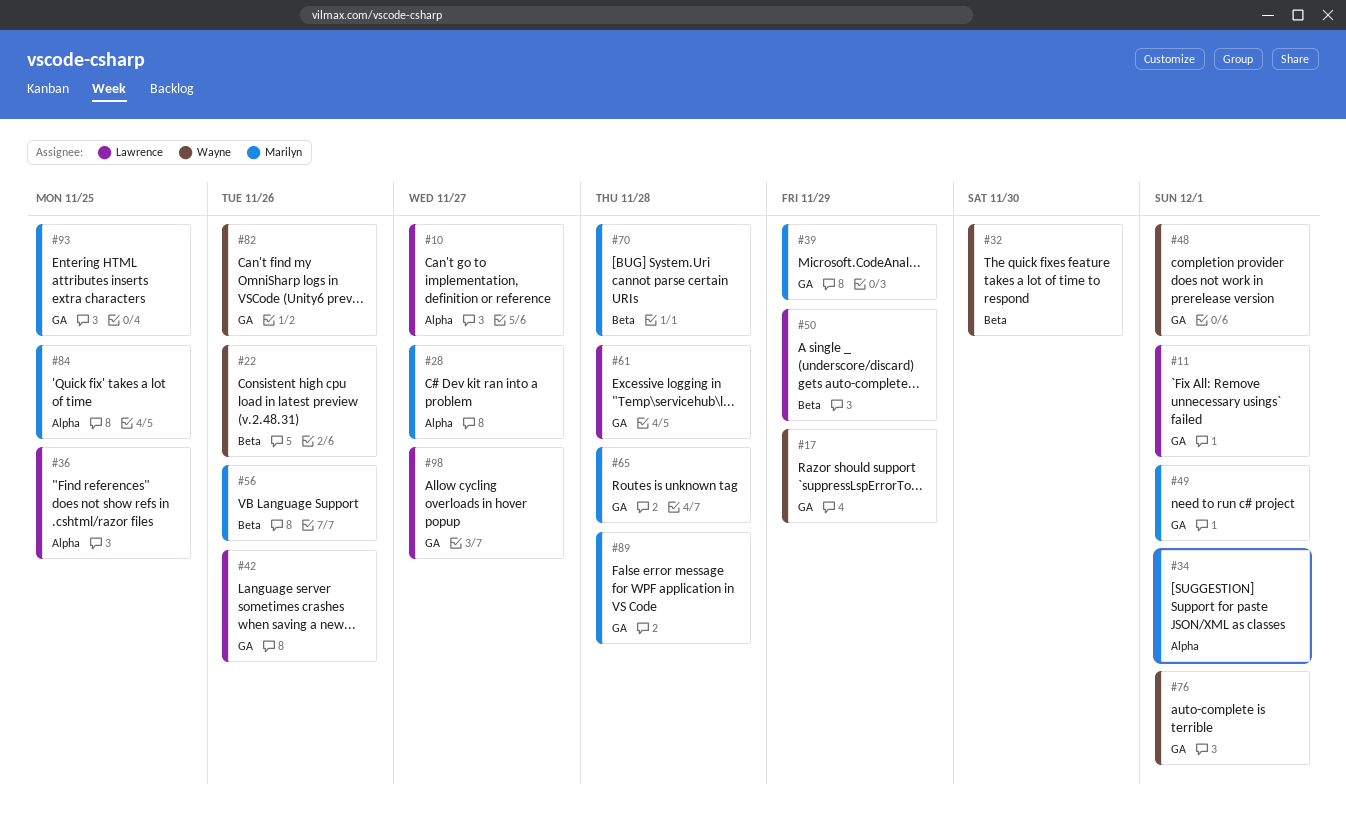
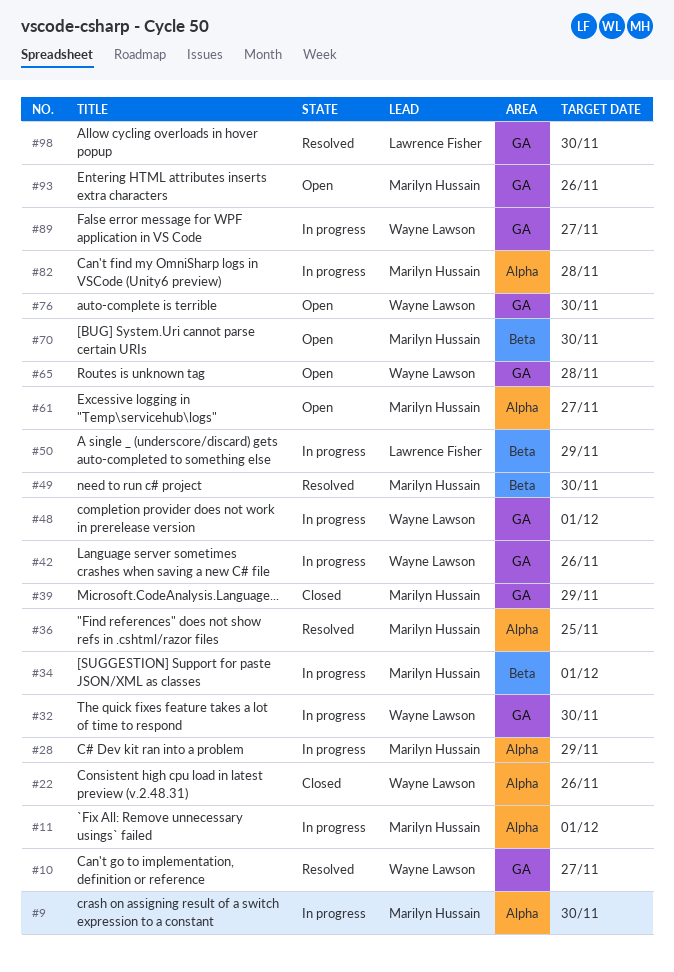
#9: none -> present
#10, owner: Lawrence Fisher -> Wayne Lawson
#10, label: Alpha -> GA
#11, owner: Lawrence Fisher -> Marilyn Hussain
#11, label: GA -> Alpha
#17: present -> none
#22, label: Beta -> Alpha
#28, due: Nov 27 -> Nov 29
#32, label: Beta -> GA
#34, label: Alpha -> Beta
#36, owner: Lawrence Fisher -> Marilyn Hussain
#42, owner: Lawrence Fisher -> Wayne Lawson
#49, label: GA -> Beta
#49, due: Dec 1 -> Nov 30
#56: present -> none
#61, owner: Lawrence Fisher -> Marilyn Hussain
#61, label: GA -> Alpha
#61, due: Nov 28 -> Nov 27
#65, owner: Marilyn Hussain -> Wayne Lawson
#70, due: Nov 28 -> Nov 30
#76, due: Dec 1 -> Nov 30
#82, owner: Wayne Lawson -> Marilyn Hussain
#82, label: GA -> Alpha
#82, due: Nov 26 -> Nov 28
#84: present -> none
#89, owner: Marilyn Hussain -> Wayne Lawson
#89, due: Nov 28 -> Nov 27
#93, due: Nov 25 -> Nov 26
#98, due: Nov 27 -> Nov 30

